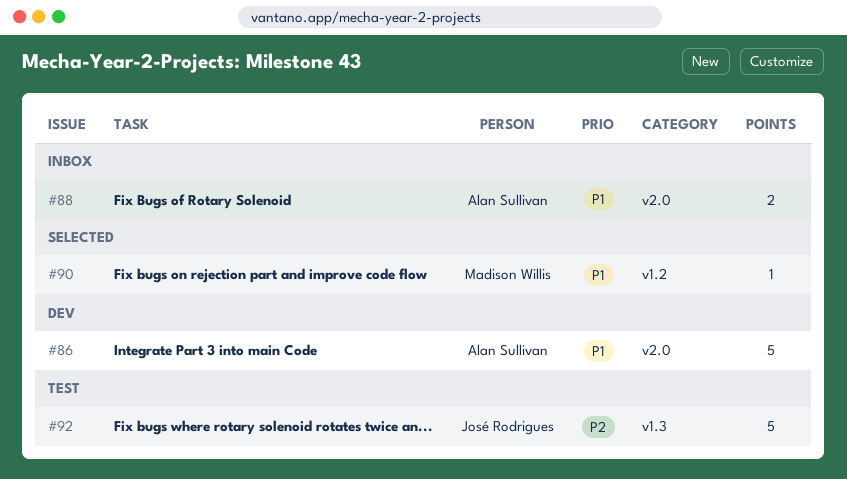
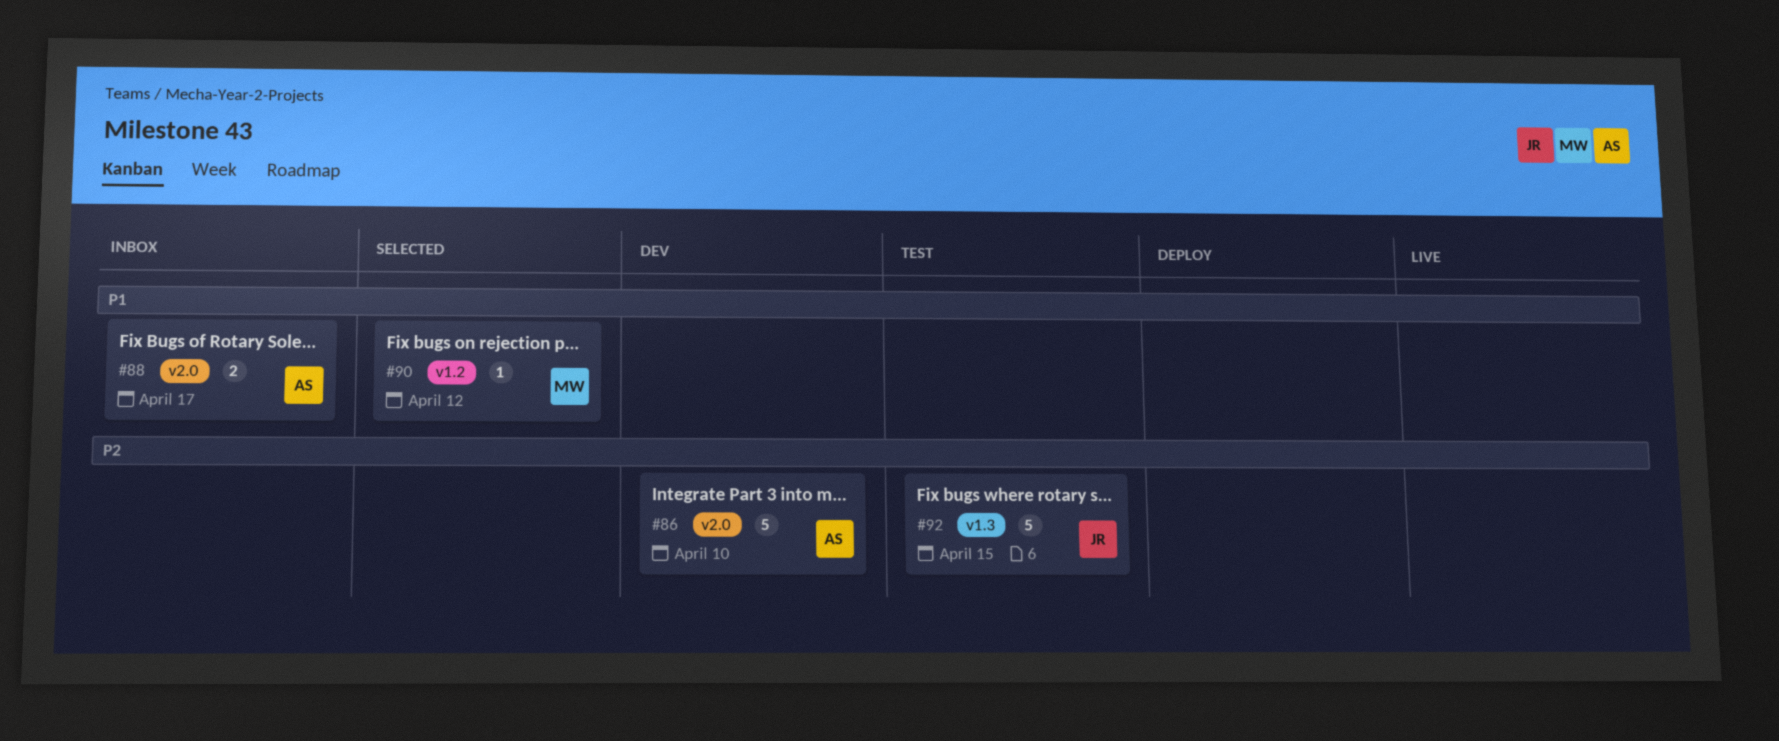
#86, priority: P1 -> P2

